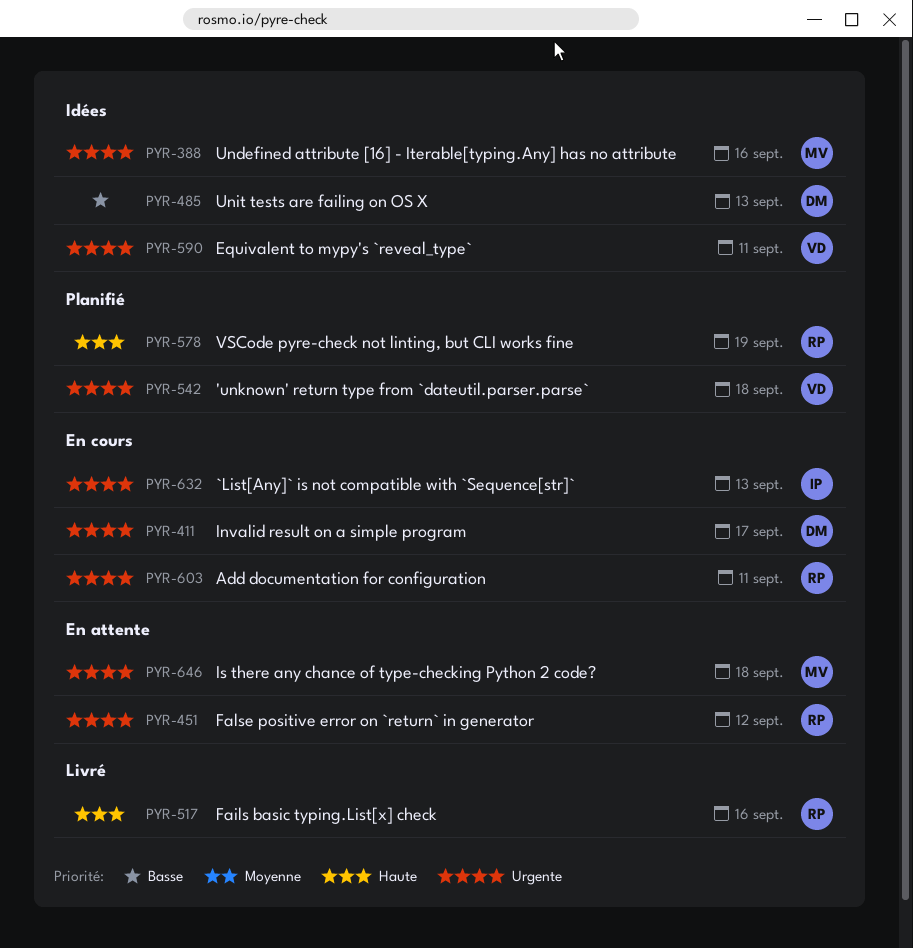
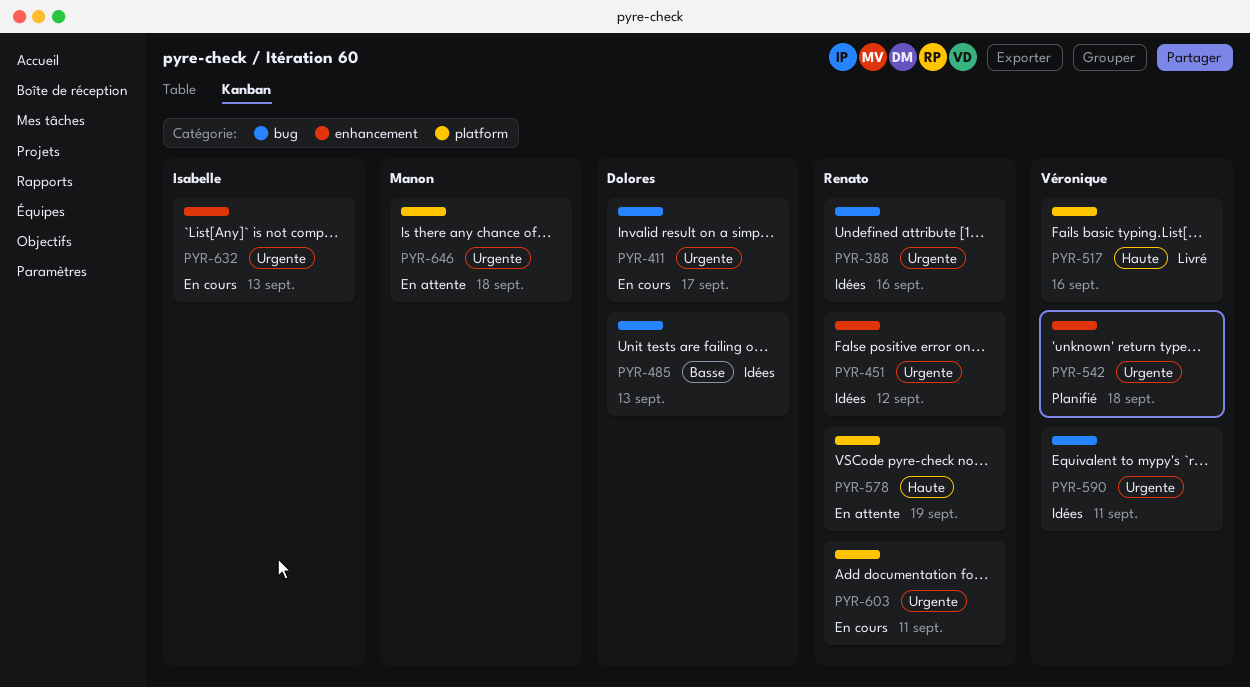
PYR-388, owner: Manon -> Renato
PYR-451, status: En attente -> Idées
PYR-517, owner: Renato -> Véronique
PYR-578, status: Planifié -> En attente

